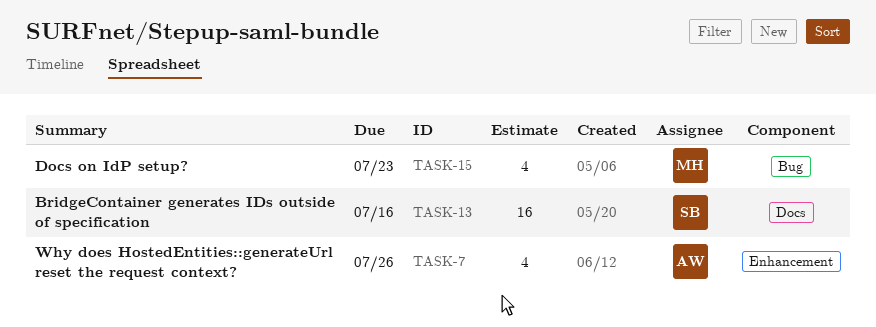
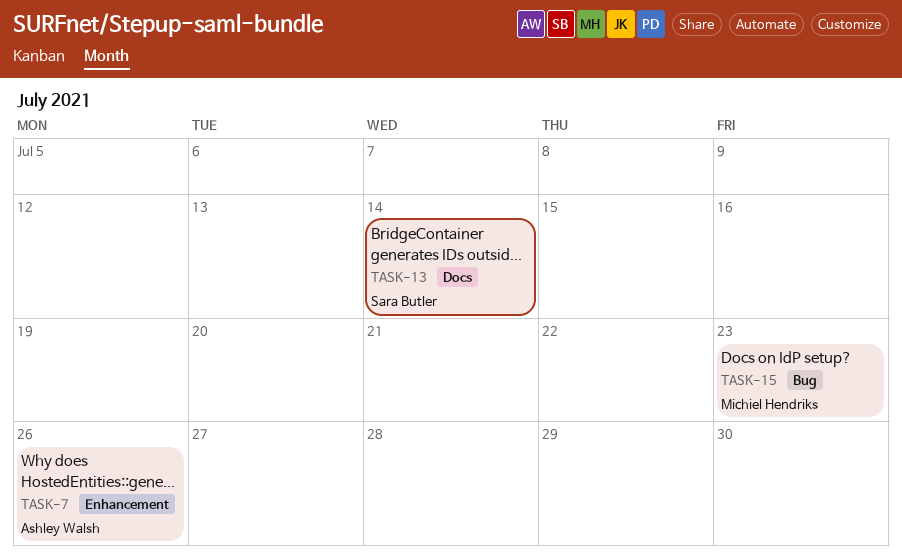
TASK-13, due: Jul 16 -> Jul 14

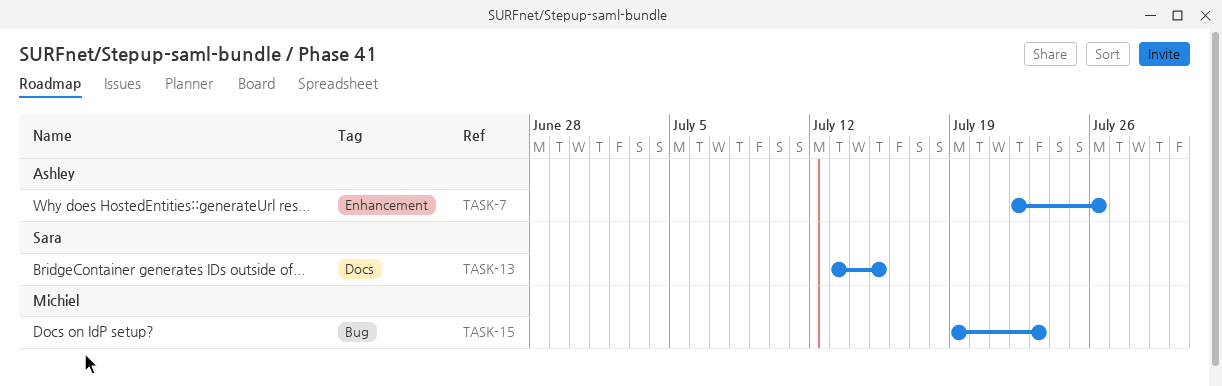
TASK-13, due: Jul 14 -> Jul 15

